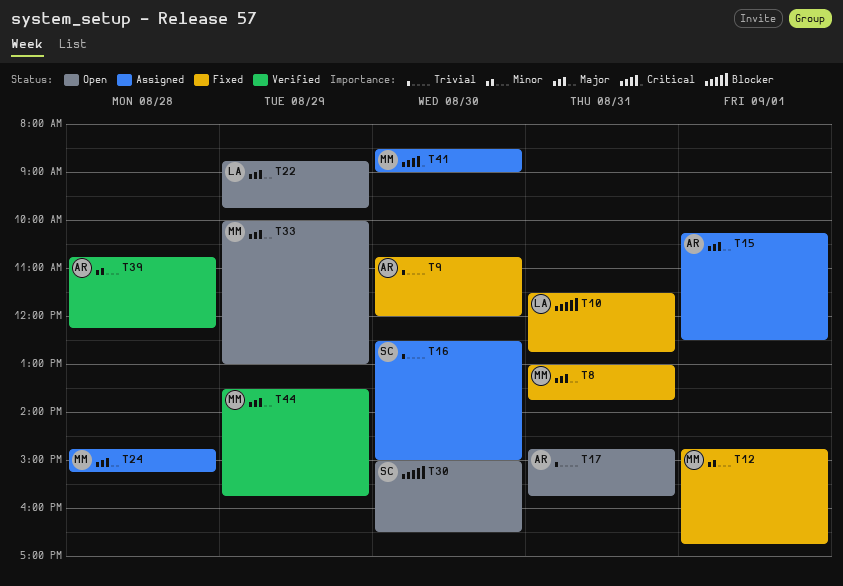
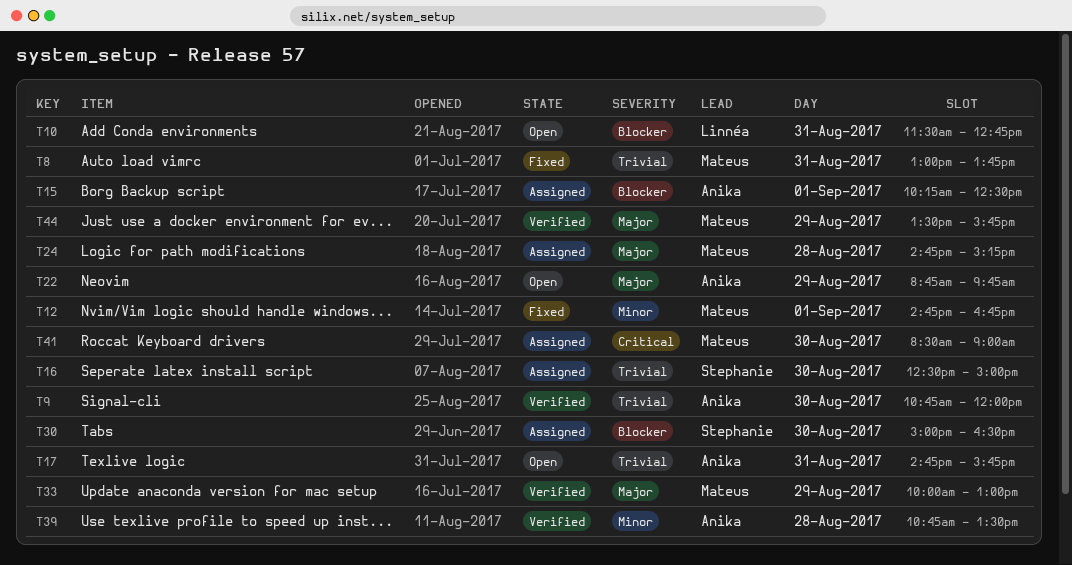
T8, priority: Major -> Trivial
T9, status: Fixed -> Verified
T10, status: Fixed -> Open
T15, priority: Major -> Blocker
T22, owner: Linnéa -> Anika
T30, status: Open -> Assigned
T33, status: Open -> Verified
T39, ends: 12:15 -> 13:30

